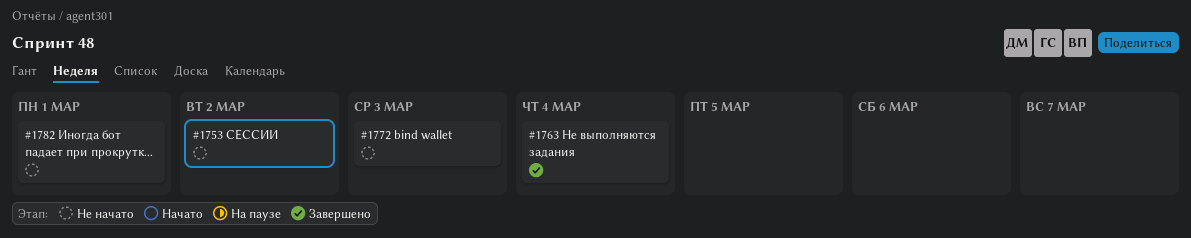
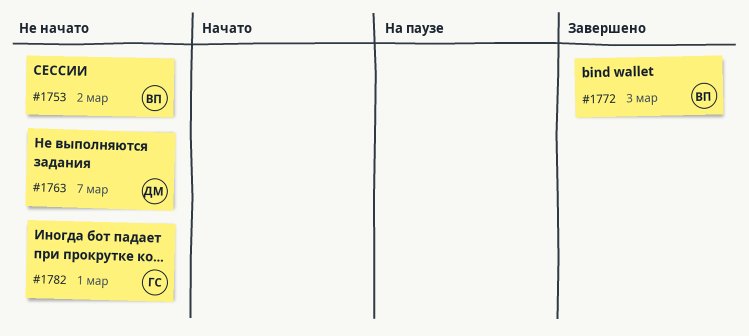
#1763, status: Завершено -> Не начато
#1763, due: Mar 4 -> Mar 7
#1772, status: Не начато -> Завершено

